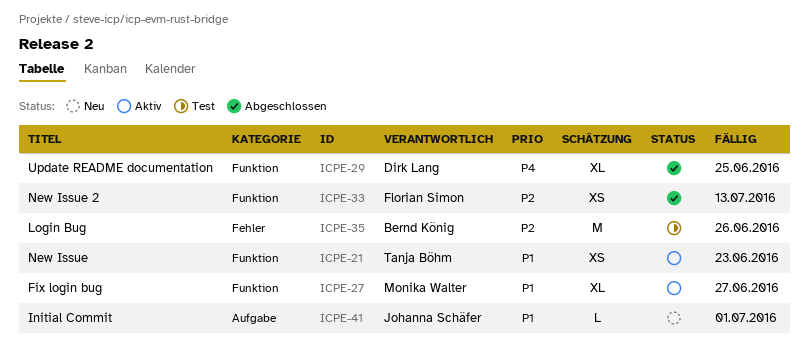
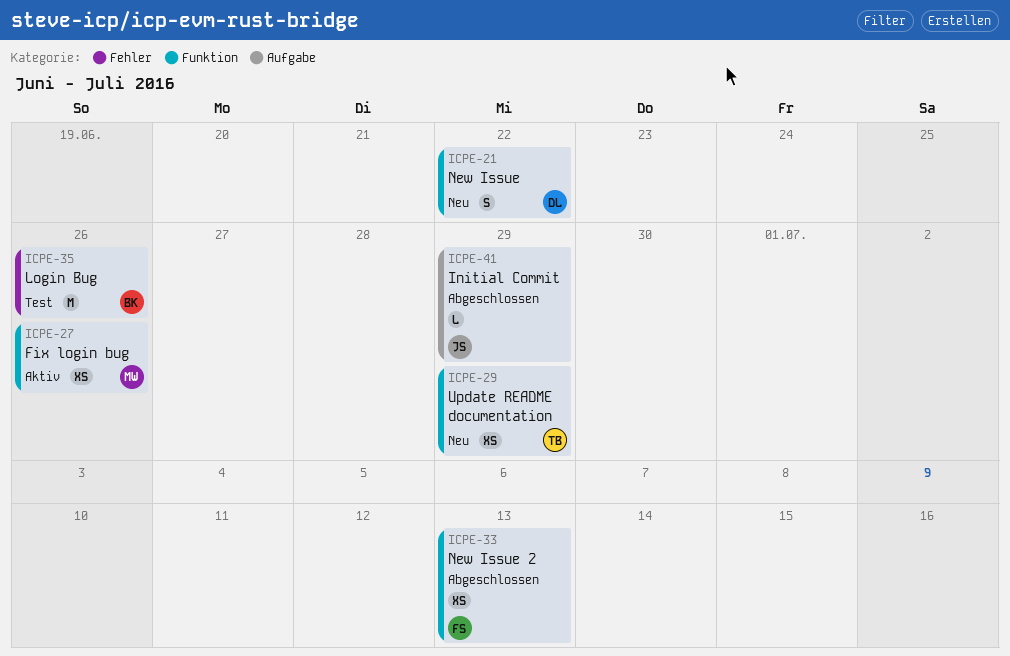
ICPE-21, status: Aktiv -> Neu
ICPE-21, owner: Tanja Böhm -> Dirk Lang
ICPE-21, estimate: XS -> S
ICPE-21, due: Jun 23 -> Jun 22
ICPE-27, estimate: XL -> XS
ICPE-27, due: Jun 27 -> Jun 26
ICPE-29, status: Abgeschlossen -> Neu
ICPE-29, owner: Dirk Lang -> Tanja Böhm
ICPE-29, estimate: XL -> XS
ICPE-29, due: Jun 25 -> Jun 29
ICPE-41, status: Neu -> Abgeschlossen
ICPE-41, due: Jul 1 -> Jun 29

